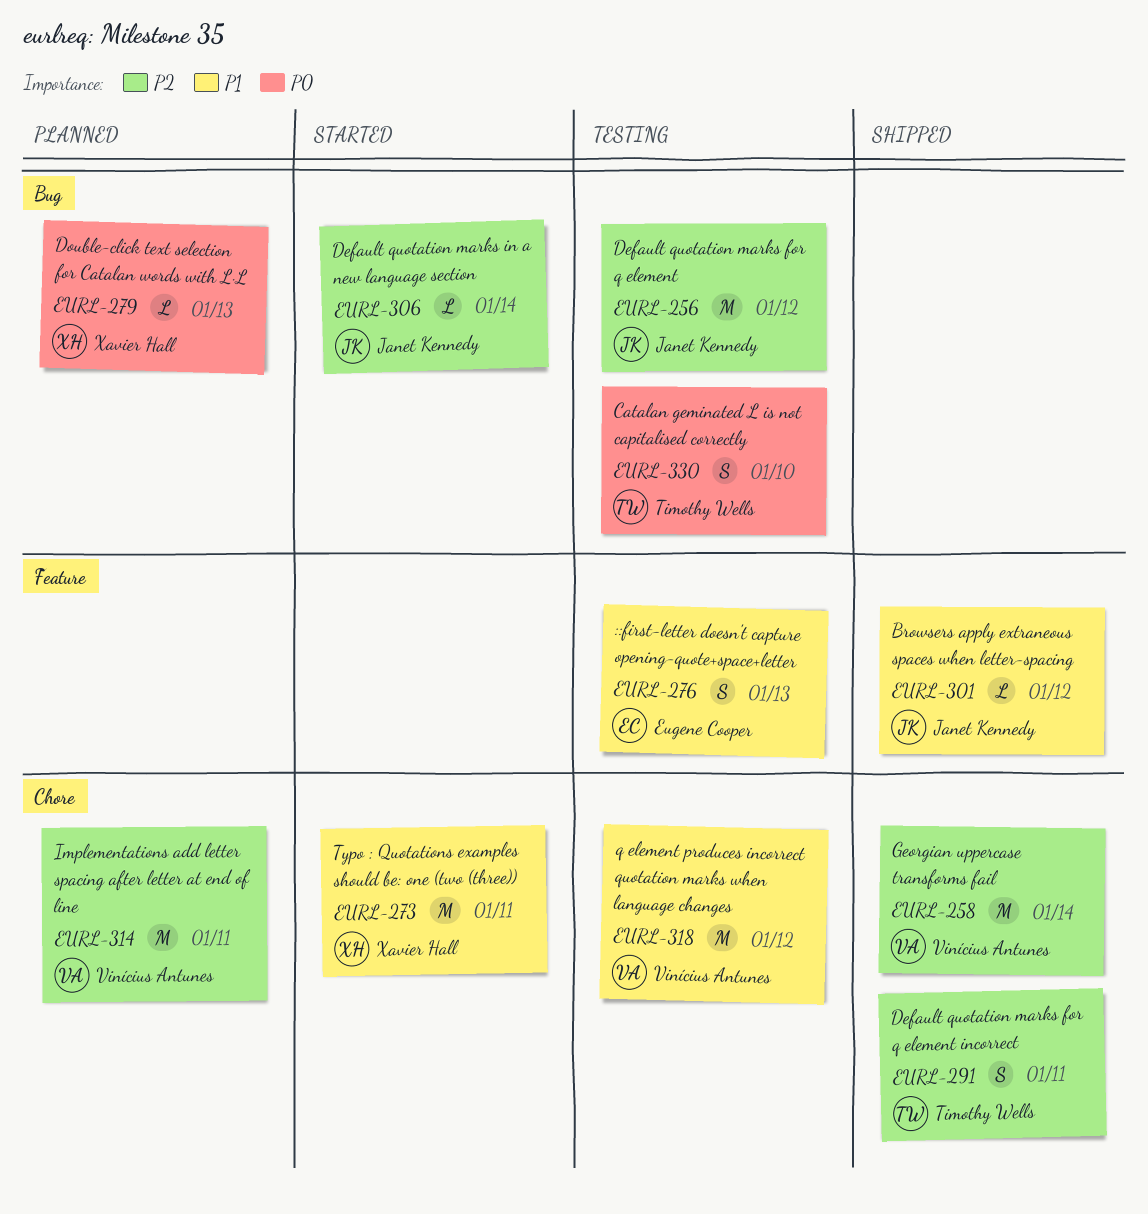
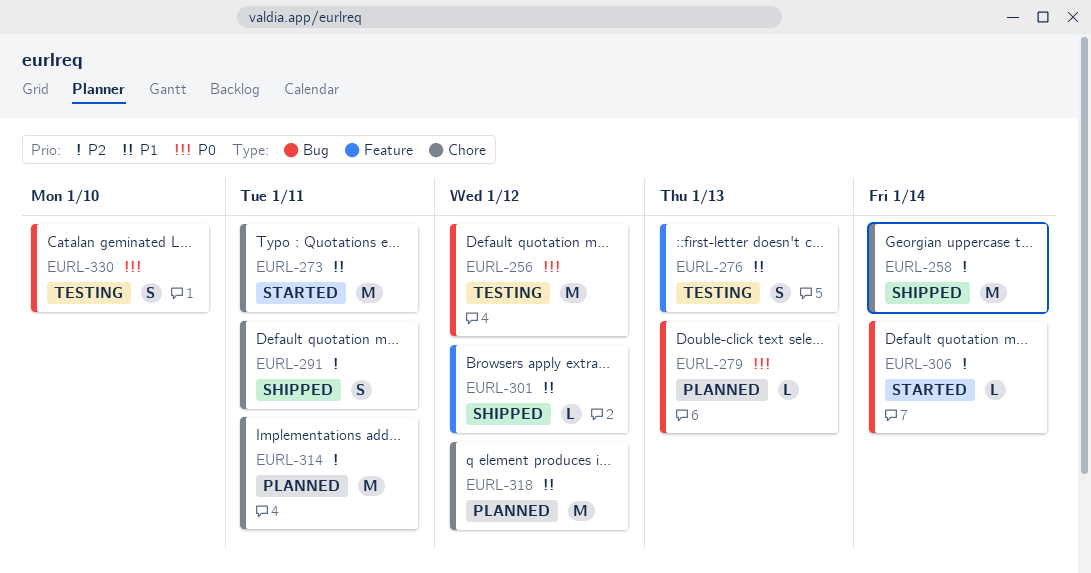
EURL-256, priority: P2 -> P0
EURL-318, status: Testing -> Planned

